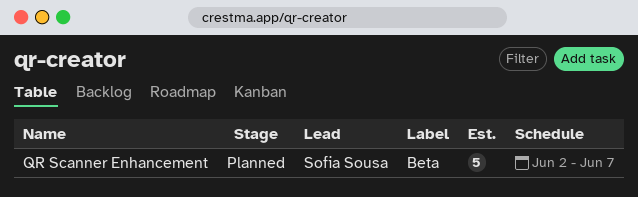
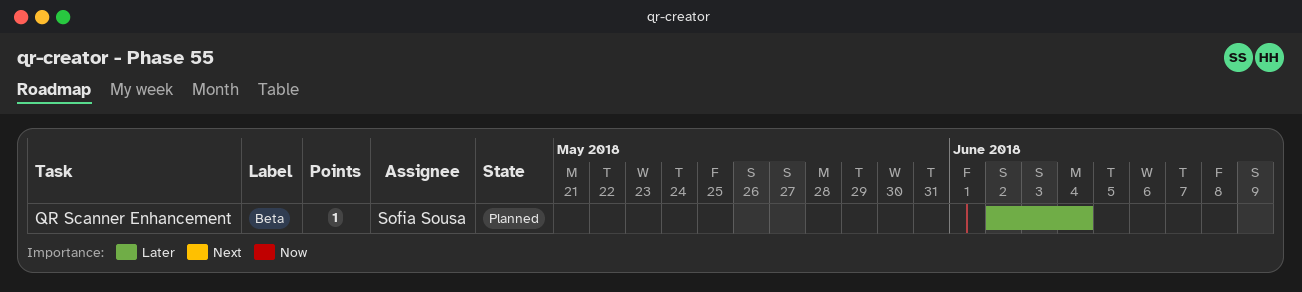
QR Scanner Enhancement, estimate: 5 -> 1
QR Scanner Enhancement, due: Jun 7 -> Jun 4

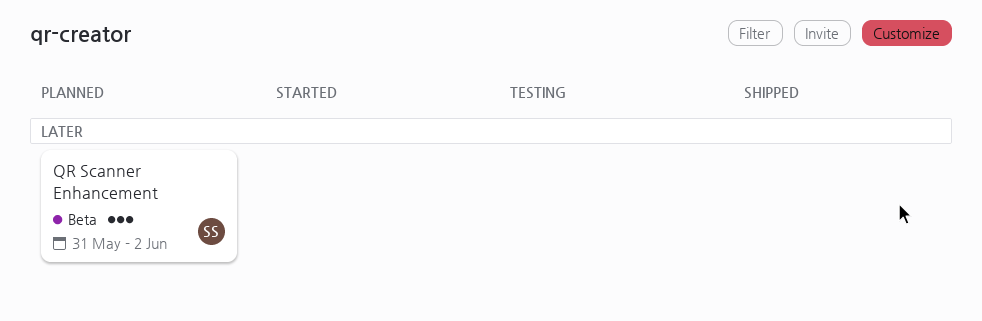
QR Scanner Enhancement, estimate: 1 -> 3
QR Scanner Enhancement, start: Jun 2 -> May 31
QR Scanner Enhancement, due: Jun 4 -> Jun 2

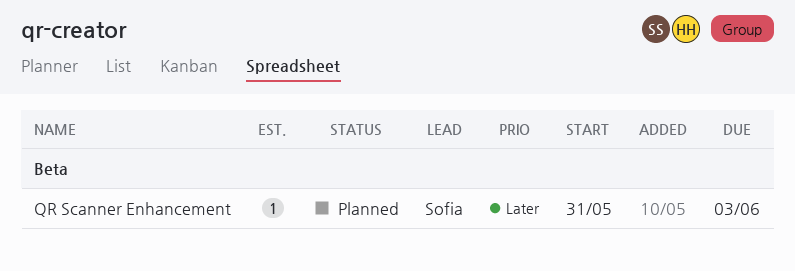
QR Scanner Enhancement, estimate: 3 -> 1
QR Scanner Enhancement, due: Jun 2 -> Jun 3

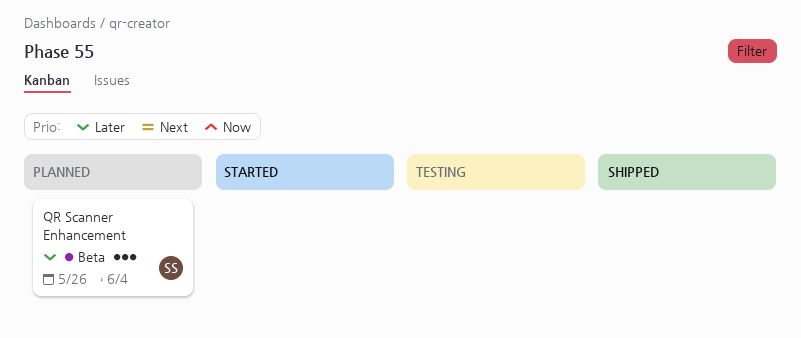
QR Scanner Enhancement, estimate: 1 -> 3
QR Scanner Enhancement, start: May 31 -> May 26
QR Scanner Enhancement, due: Jun 3 -> Jun 4

